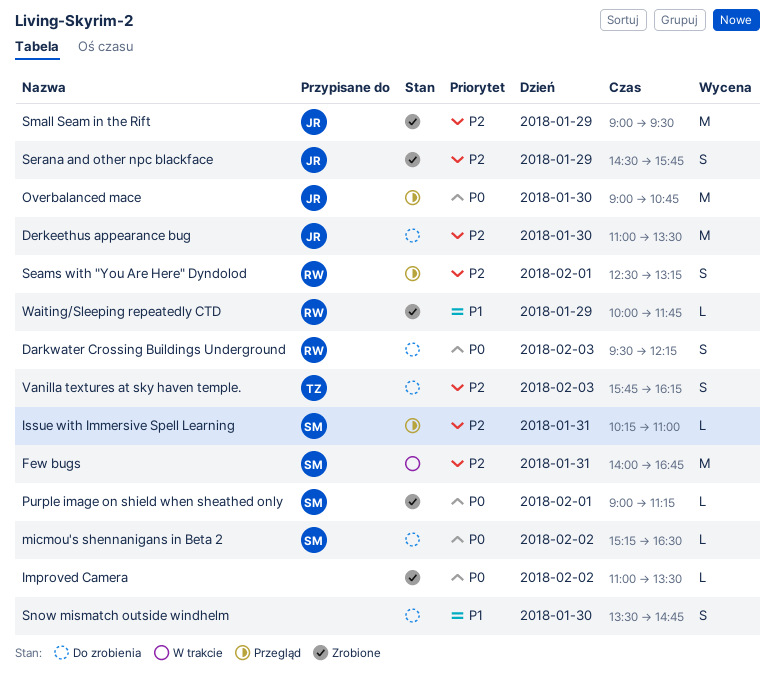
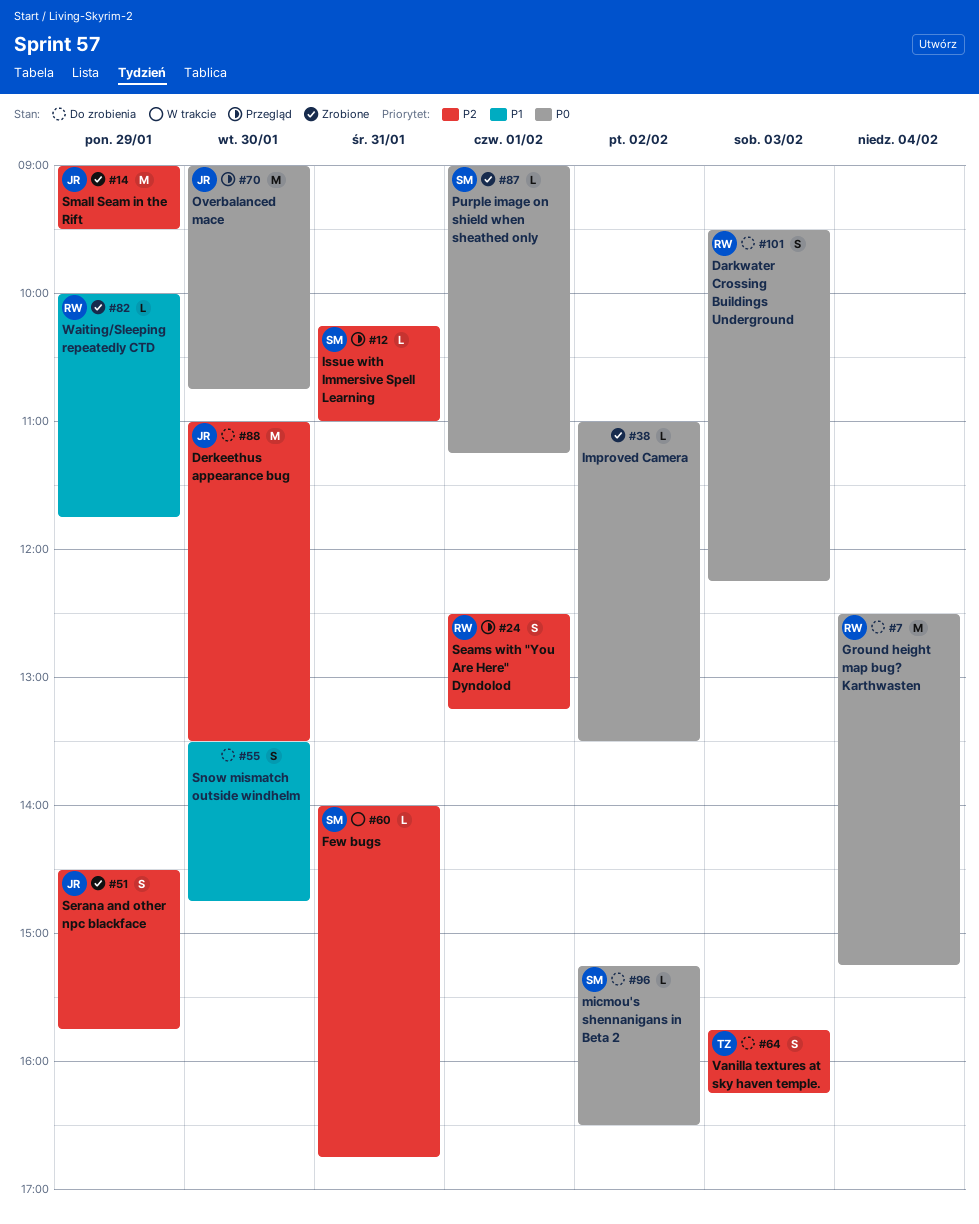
Few bugs, estimate: M -> L
Ground height map bug? Karthwasten: none -> present

